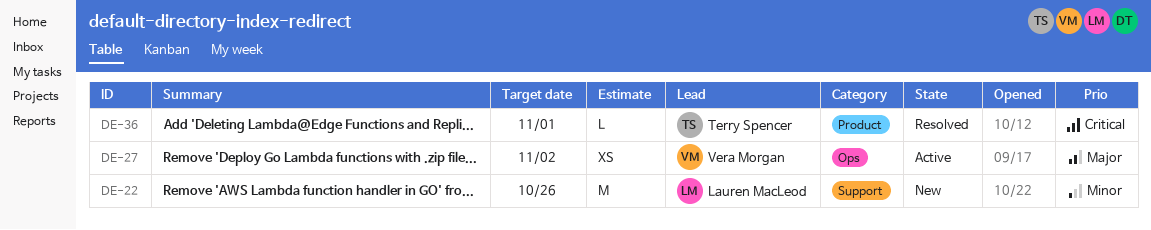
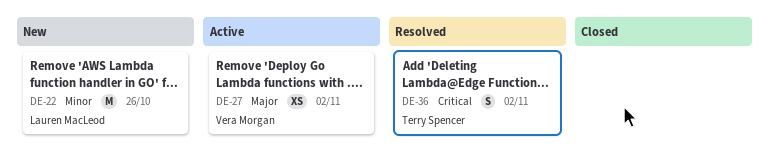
DE-36, estimate: L -> S
DE-36, due: Nov 1 -> Nov 2

